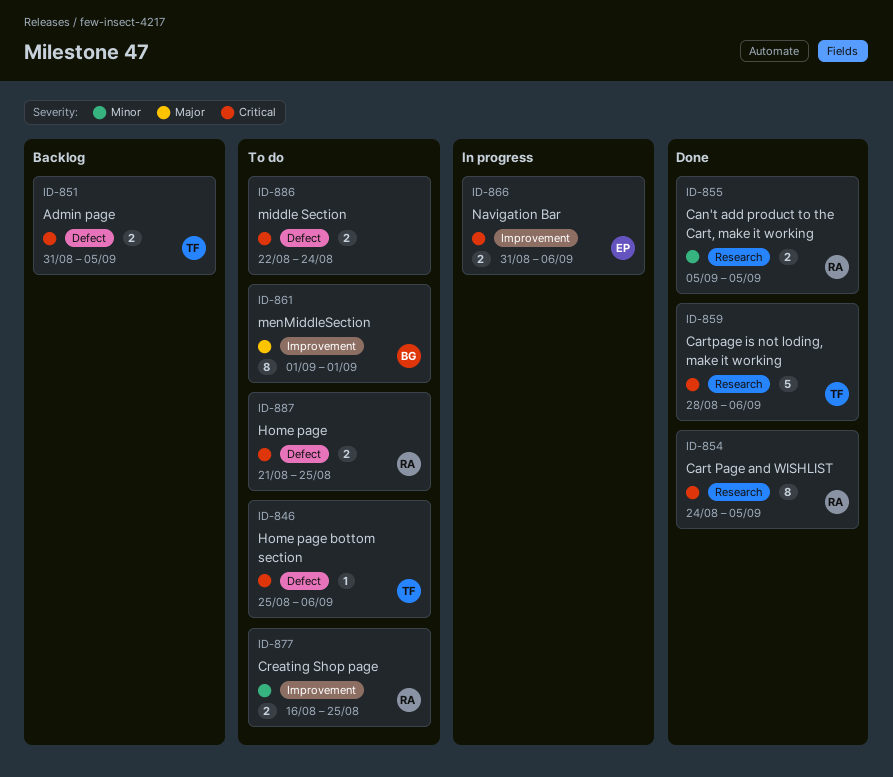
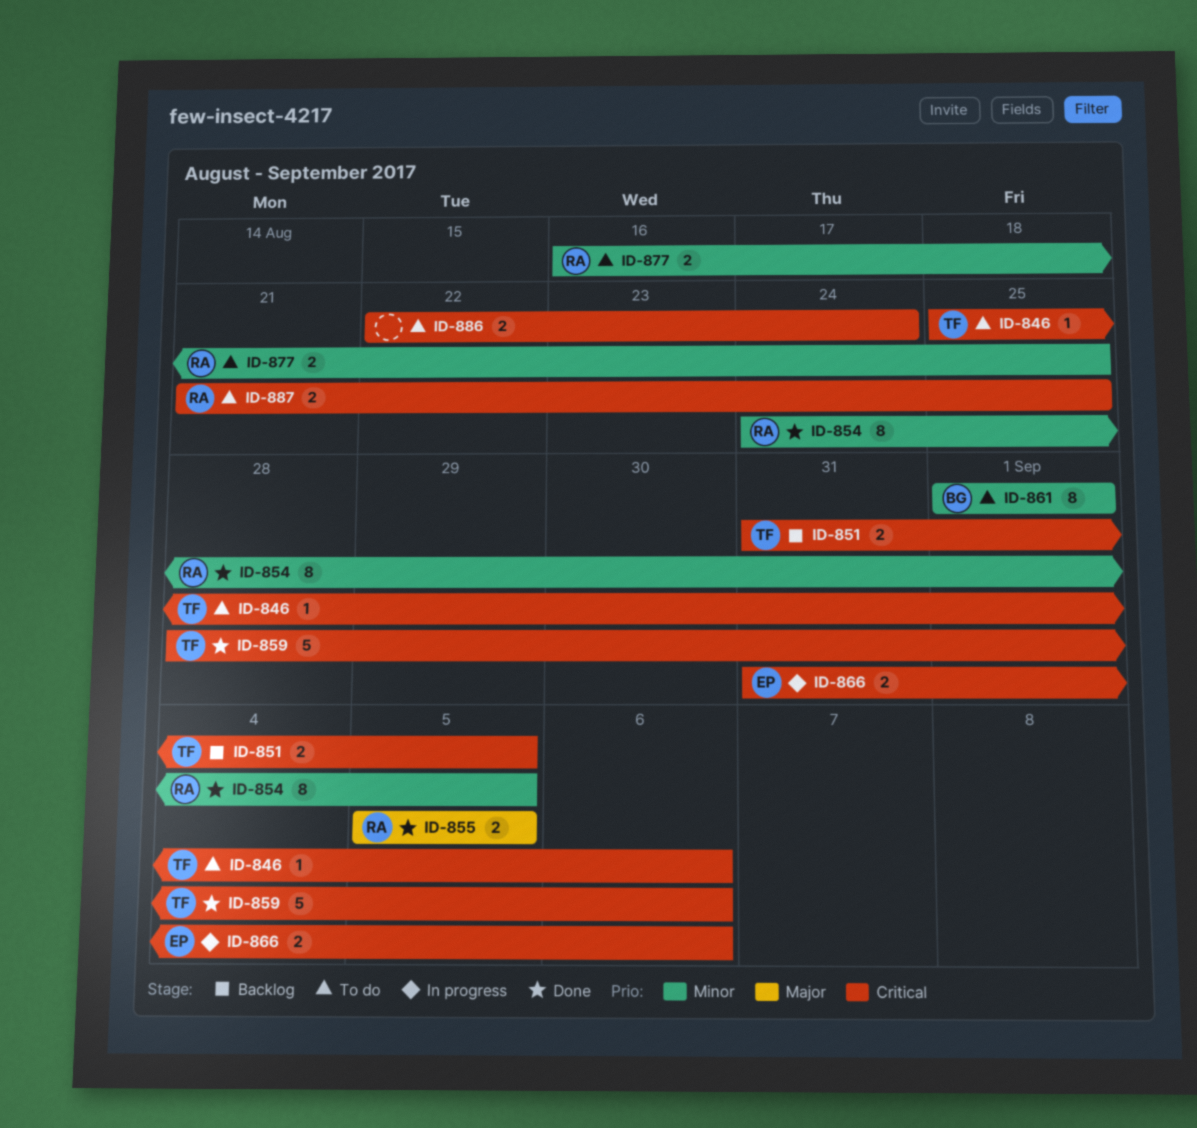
ID-854, priority: Critical -> Minor
ID-855, priority: Minor -> Major
ID-861, priority: Major -> Minor

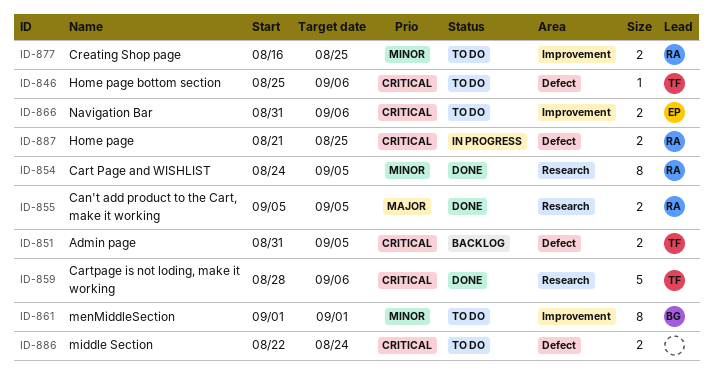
ID-866, status: In progress -> To do
ID-887, status: To do -> In progress

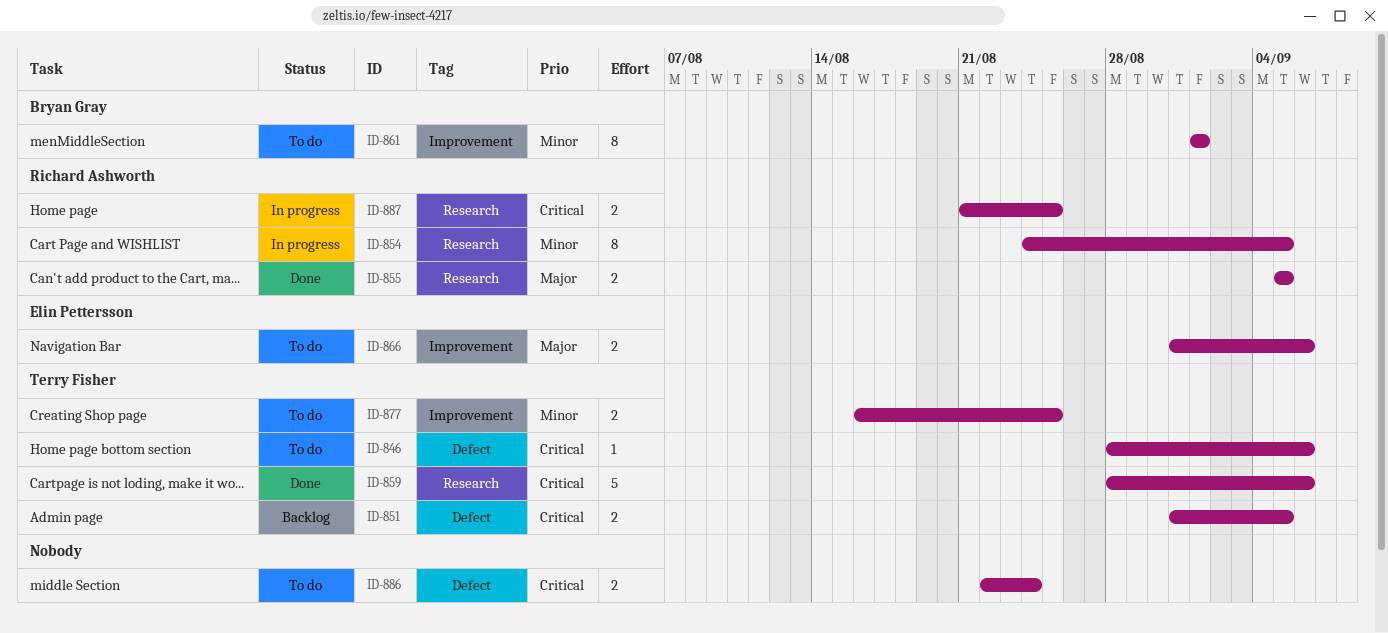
ID-846, start: Aug 25 -> Aug 28
ID-854, status: Done -> In progress
ID-866, priority: Critical -> Major
ID-877, owner: Richard Ashworth -> Terry Fisher
ID-887, label: Defect -> Research

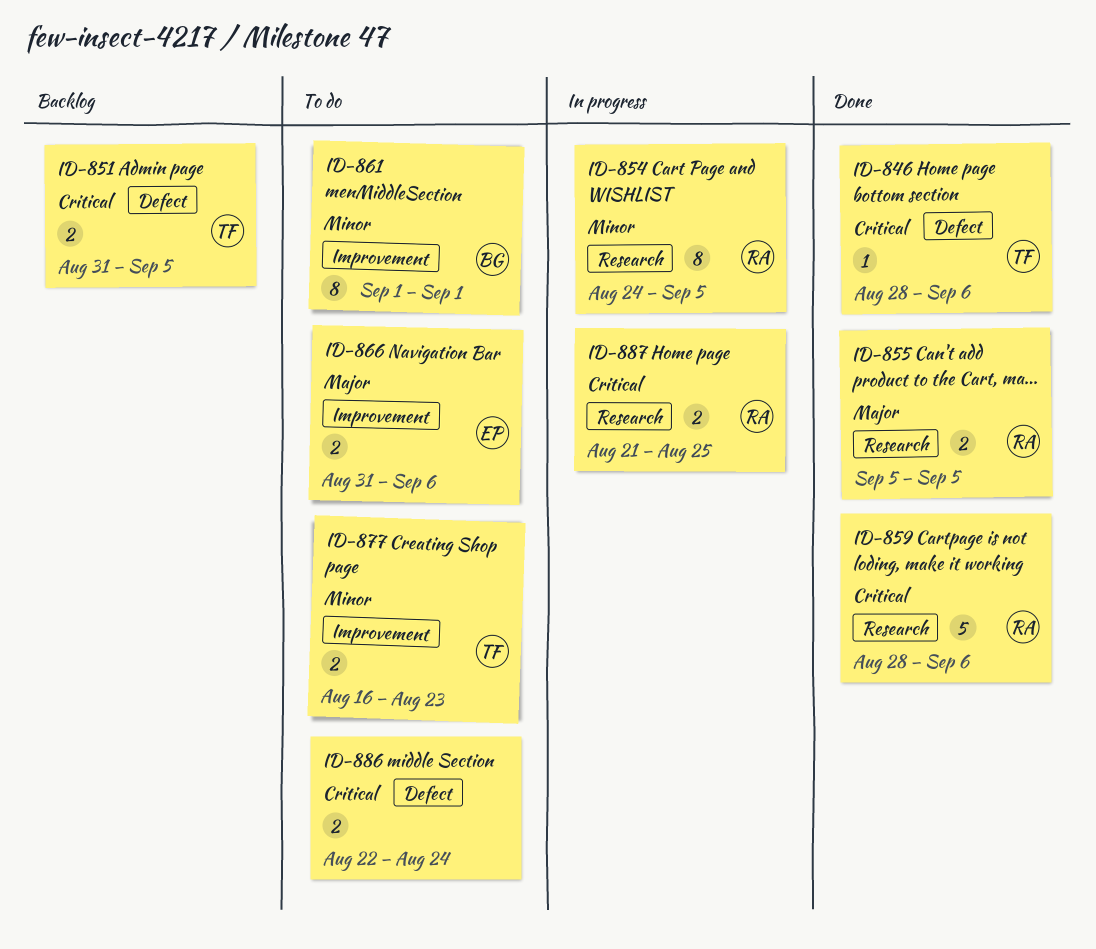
ID-846, status: To do -> Done
ID-859, owner: Terry Fisher -> Richard Ashworth
ID-877, due: Aug 25 -> Aug 23

